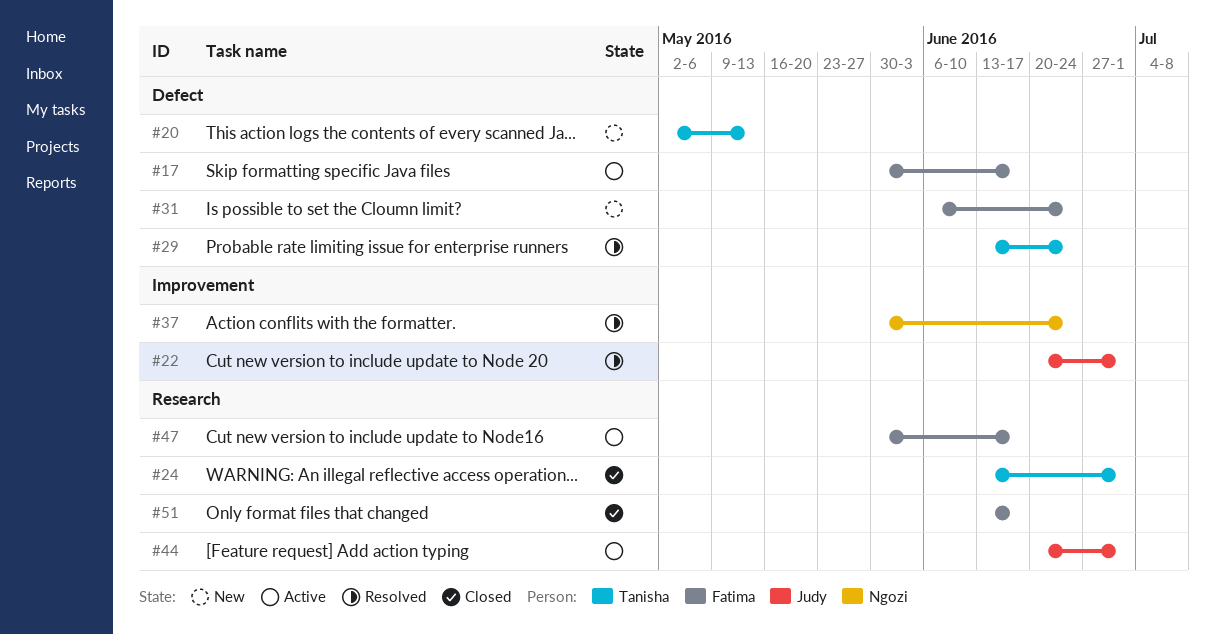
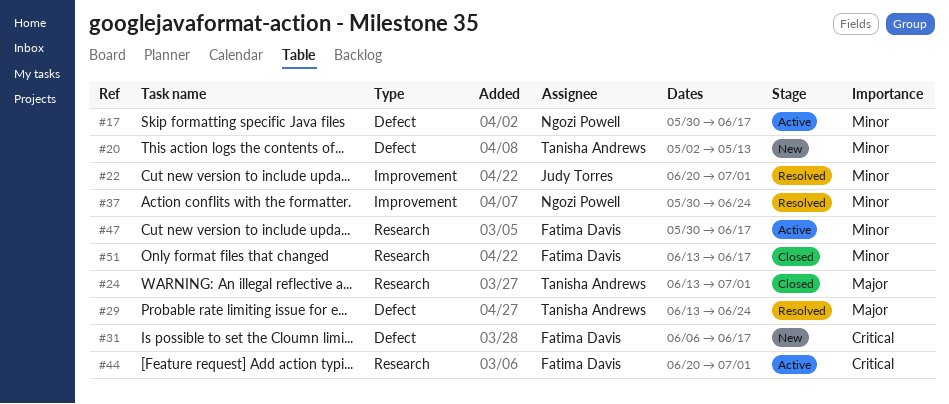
#17, owner: Fatima Davis -> Ngozi Powell
#31, due: Jun 24 -> Jun 17
#44, owner: Judy Torres -> Fatima Davis

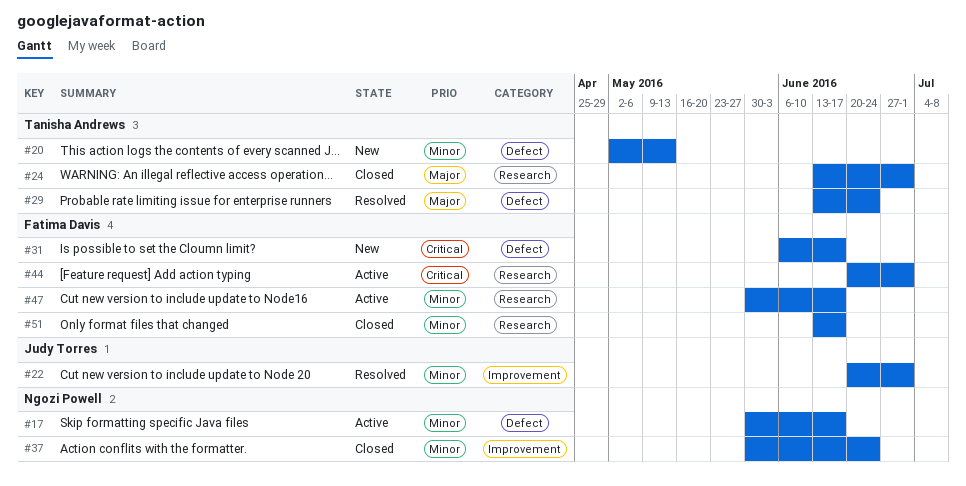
#37, status: Resolved -> Closed

